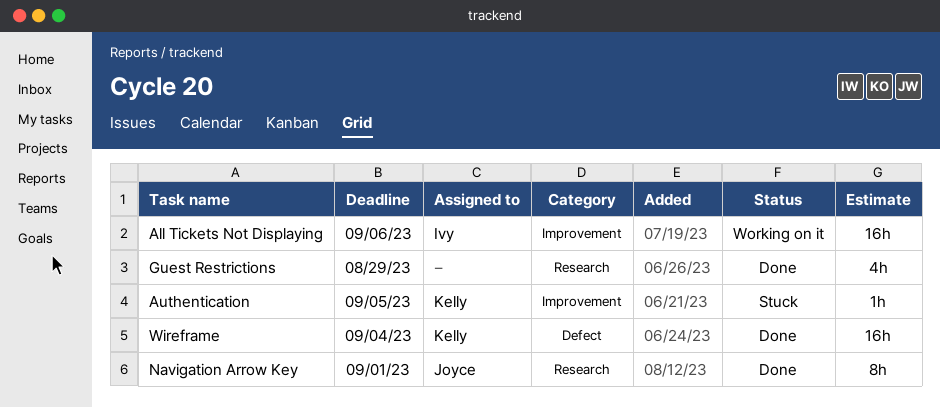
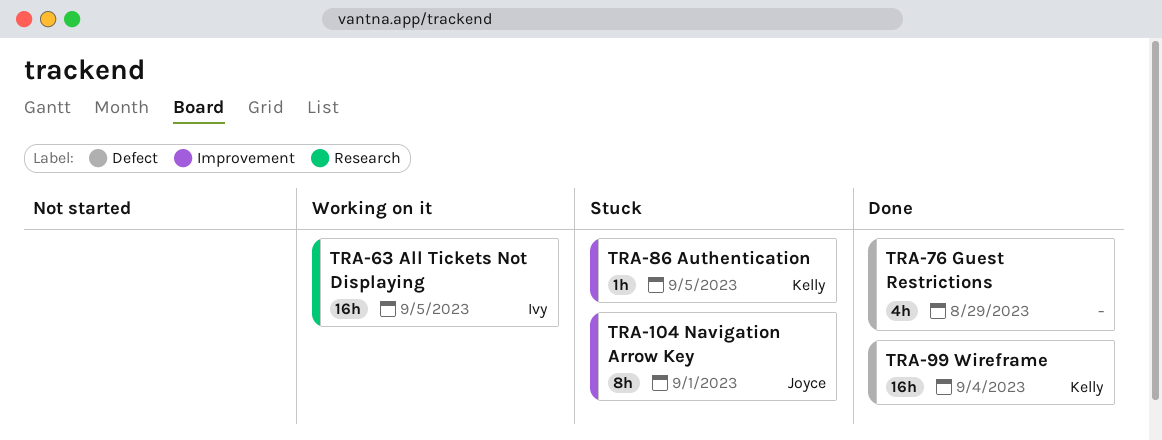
All Tickets Not Displaying, label: Improvement -> Research
All Tickets Not Displaying, due: Sep 6 -> Sep 5
Guest Restrictions, label: Research -> Defect
Navigation Arrow Key, status: Done -> Stuck
Navigation Arrow Key, label: Research -> Improvement

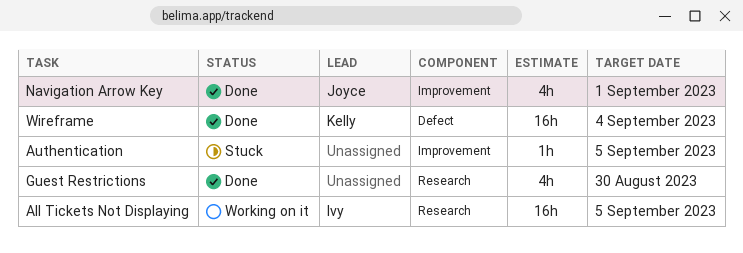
Authentication, owner: Kelly -> none
Guest Restrictions, label: Defect -> Research
Guest Restrictions, due: Aug 29 -> Aug 30
Navigation Arrow Key, status: Stuck -> Done
Navigation Arrow Key, estimate: 8h -> 4h

